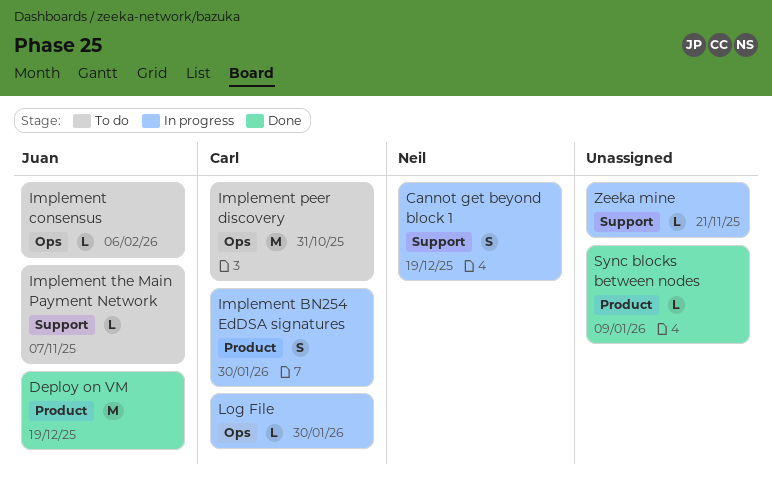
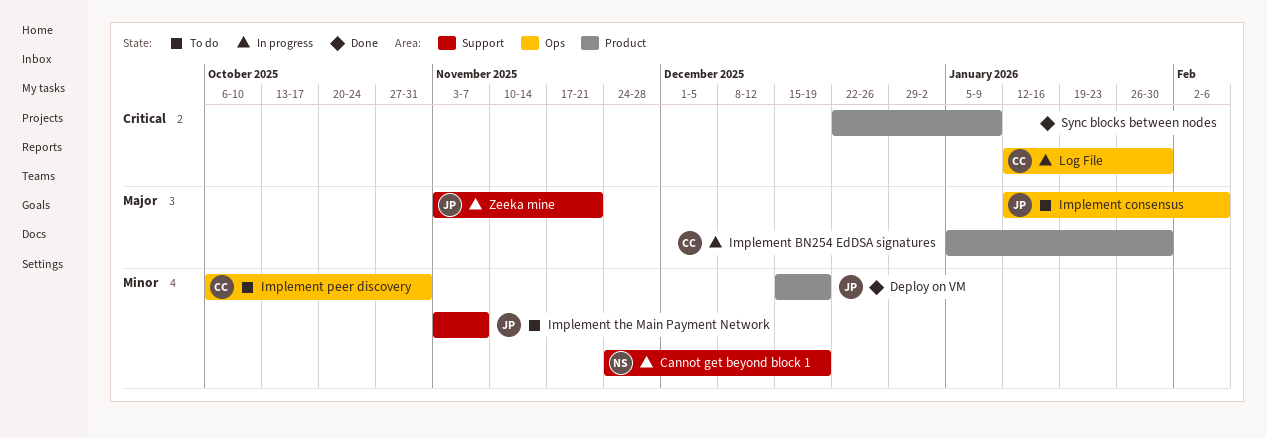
Zeeka mine, owner: none -> Juan

